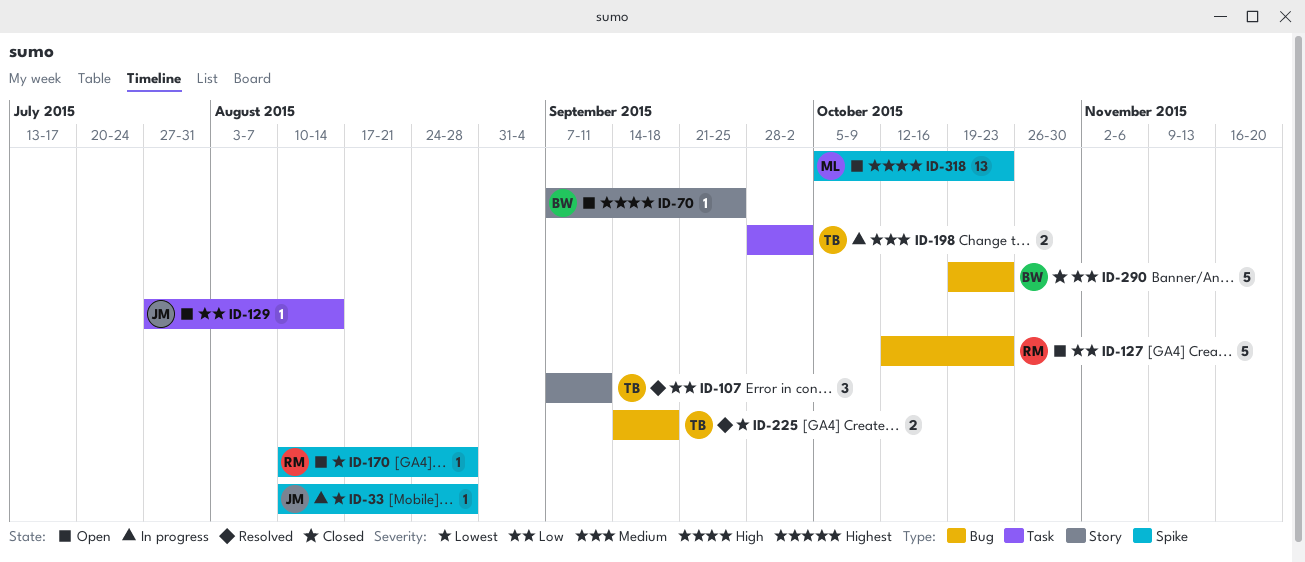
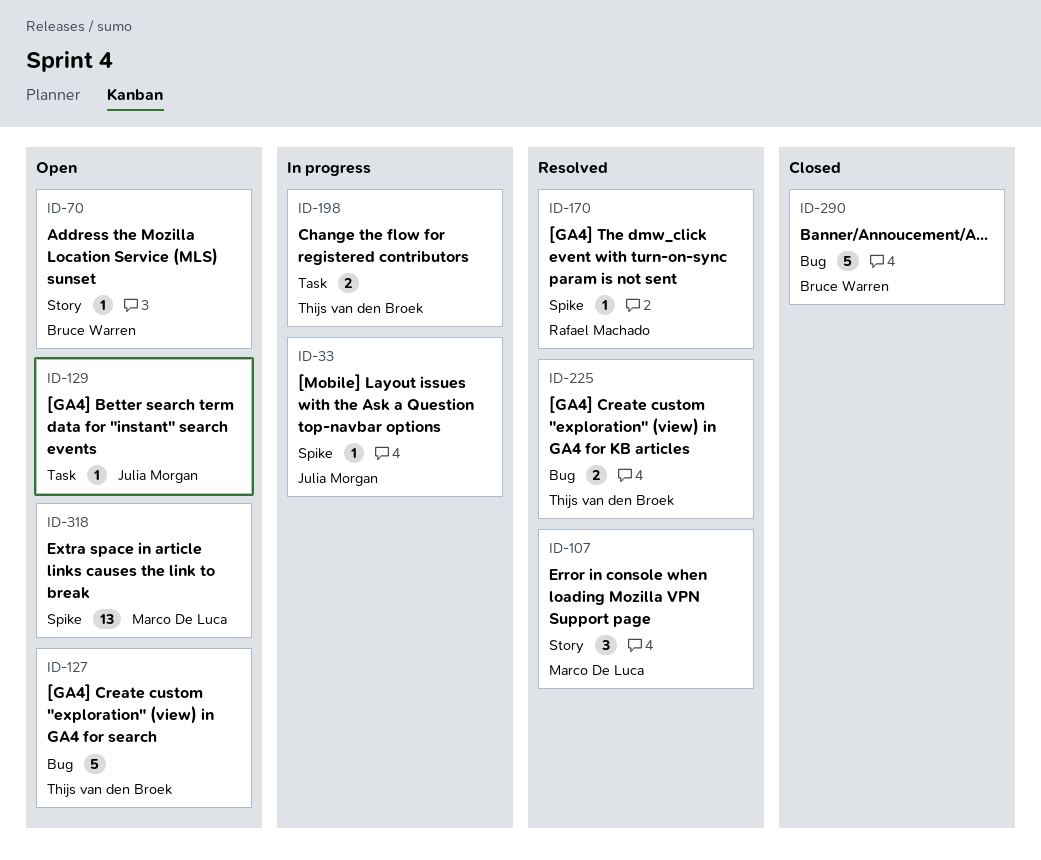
ID-107, owner: Thijs van den Broek -> Marco De Luca
ID-127, owner: Rafael Machado -> Thijs van den Broek
ID-170, status: Open -> Resolved

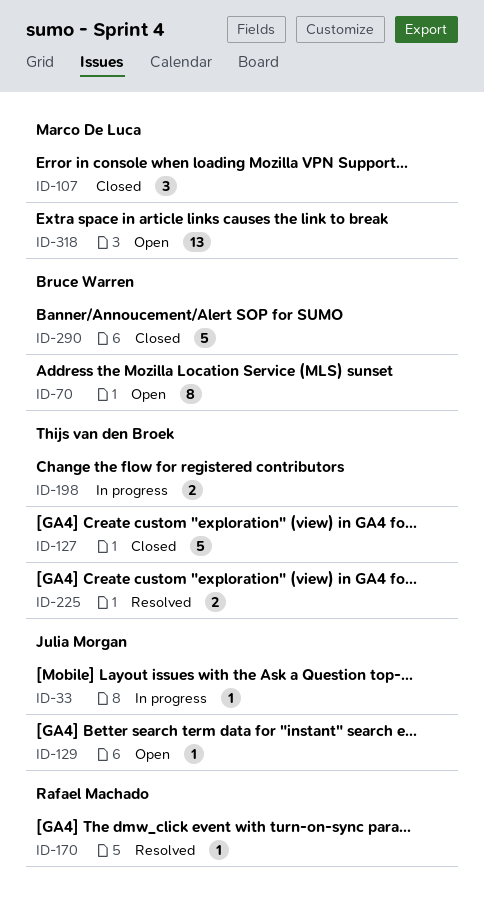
ID-70, estimate: 1 -> 8
ID-107, status: Resolved -> Closed
ID-127, status: Open -> Closed

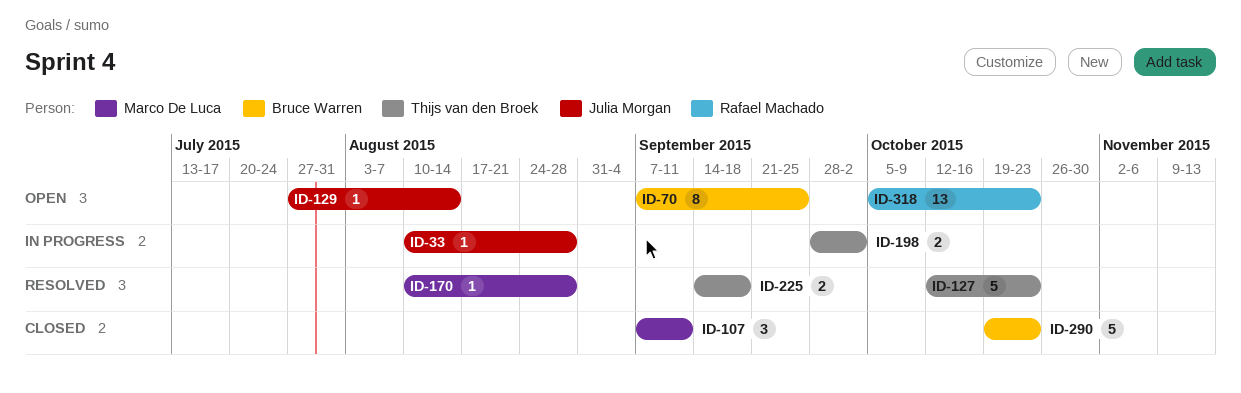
ID-127, status: Closed -> Resolved
ID-170, owner: Rafael Machado -> Marco De Luca
ID-318, owner: Marco De Luca -> Rafael Machado

